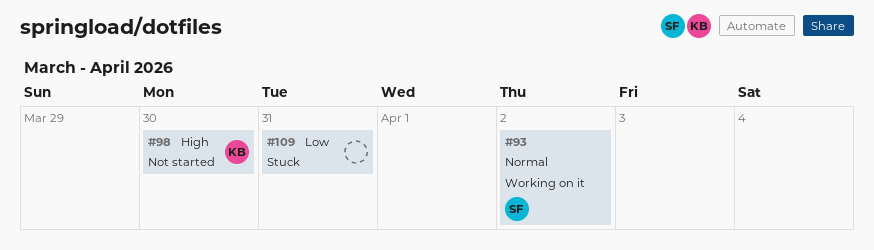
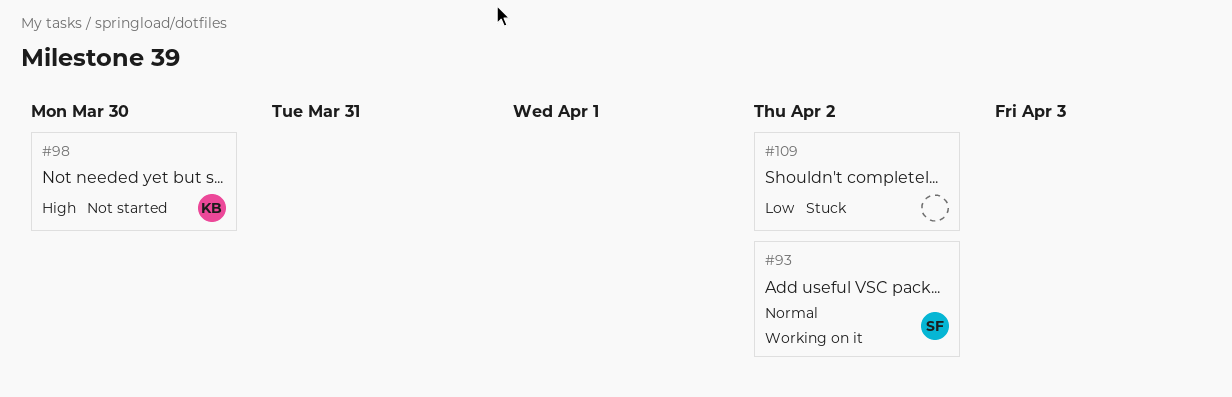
#109, due: Mar 31 -> Apr 2

